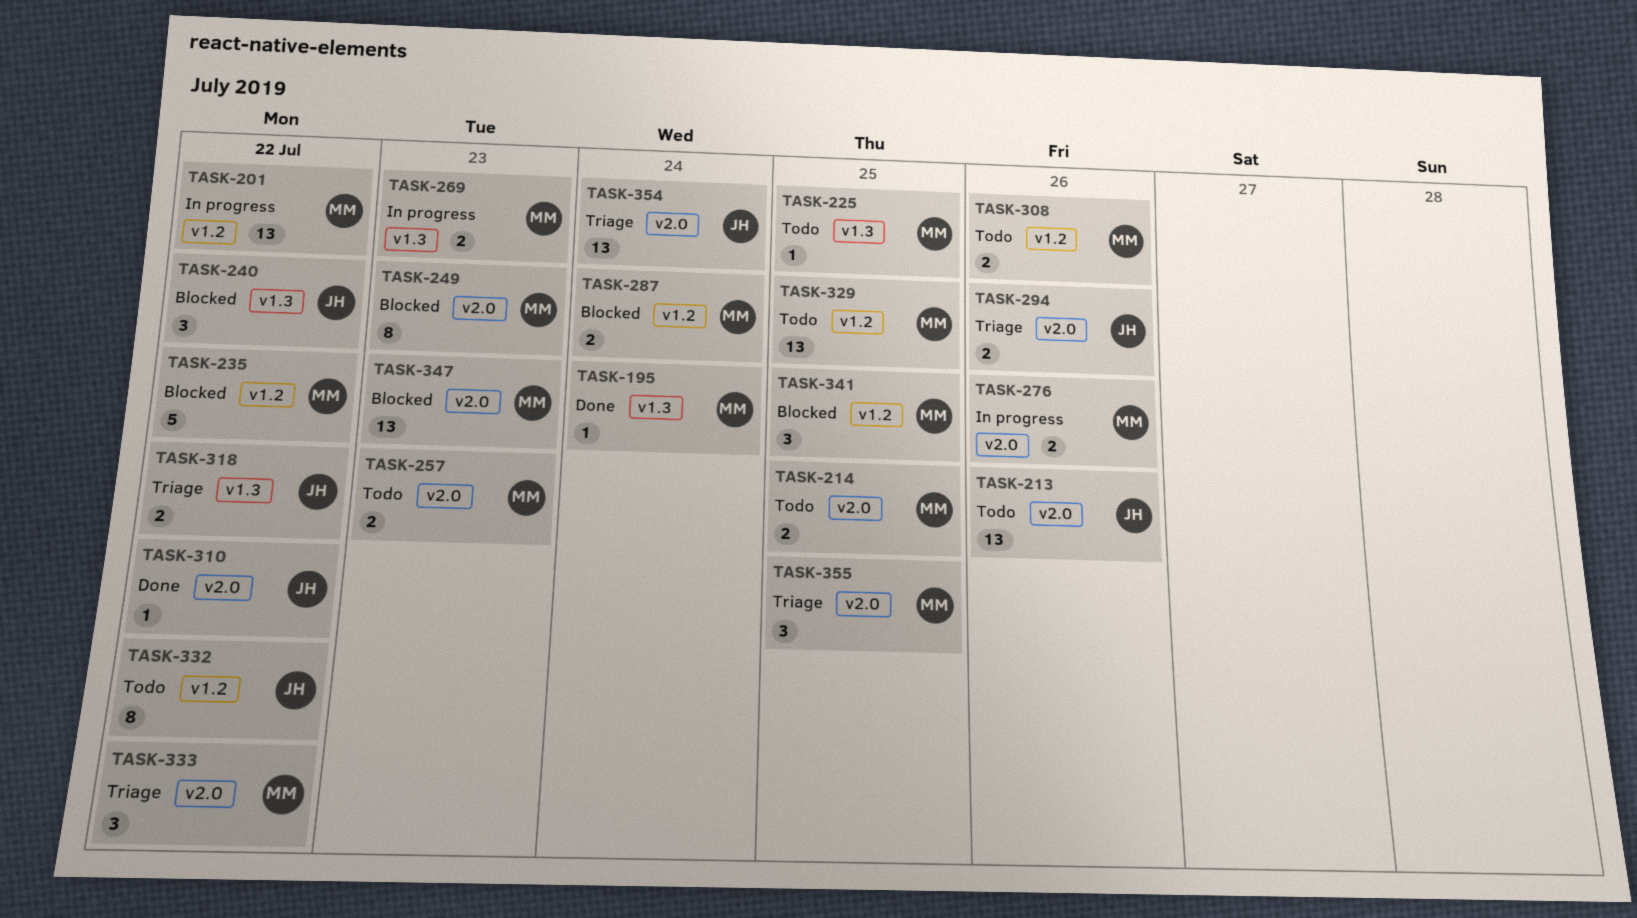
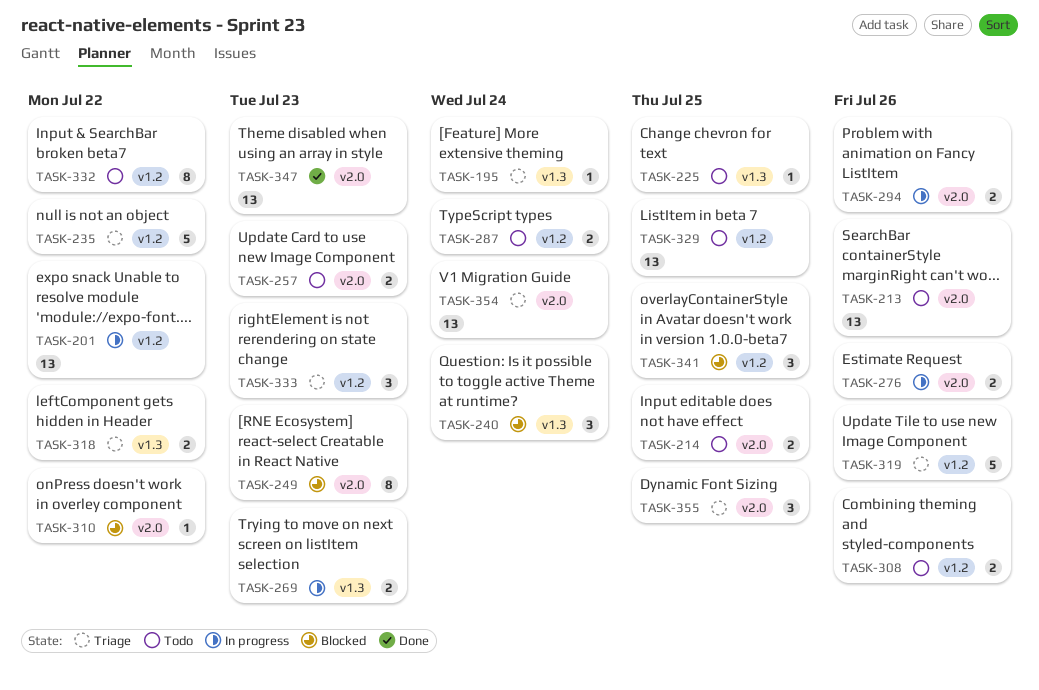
TASK-195, status: Done -> Triage
TASK-235, status: Blocked -> Triage
TASK-240, due: Jul 22 -> Jul 24
TASK-287, status: Blocked -> Todo
TASK-294, status: Triage -> In progress
TASK-310, status: Done -> Blocked
TASK-319: none -> present
TASK-333, label: v2.0 -> v1.2
TASK-333, due: Jul 22 -> Jul 23
TASK-347, status: Blocked -> Done

